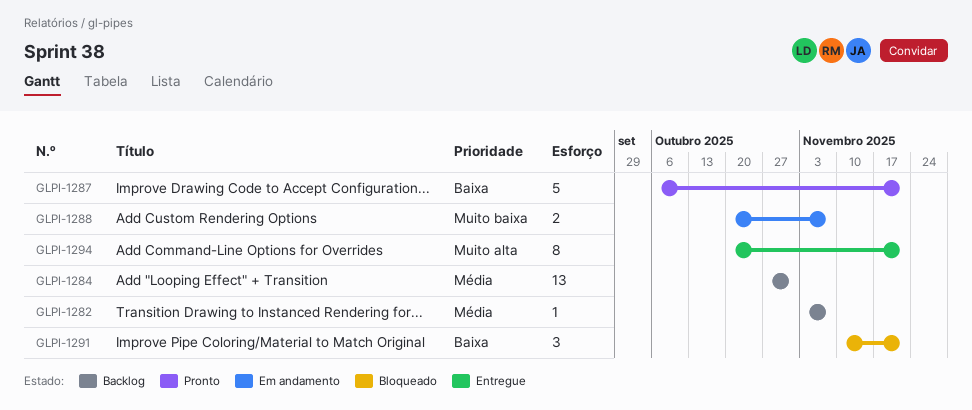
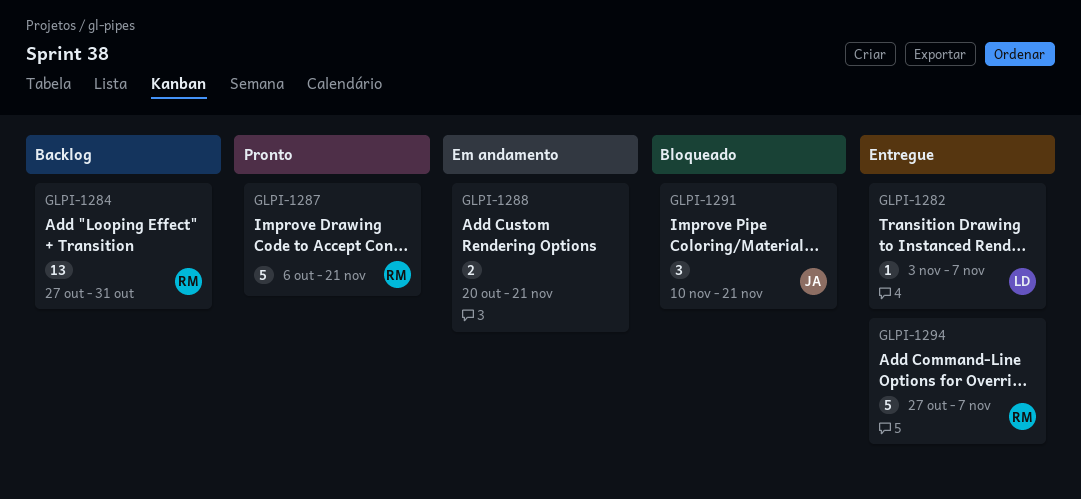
GLPI-1282, status: Backlog -> Entregue
GLPI-1288, due: Nov 7 -> Nov 21
GLPI-1294, estimate: 8 -> 5
GLPI-1294, start: Oct 20 -> Oct 27
GLPI-1294, due: Nov 21 -> Nov 7

